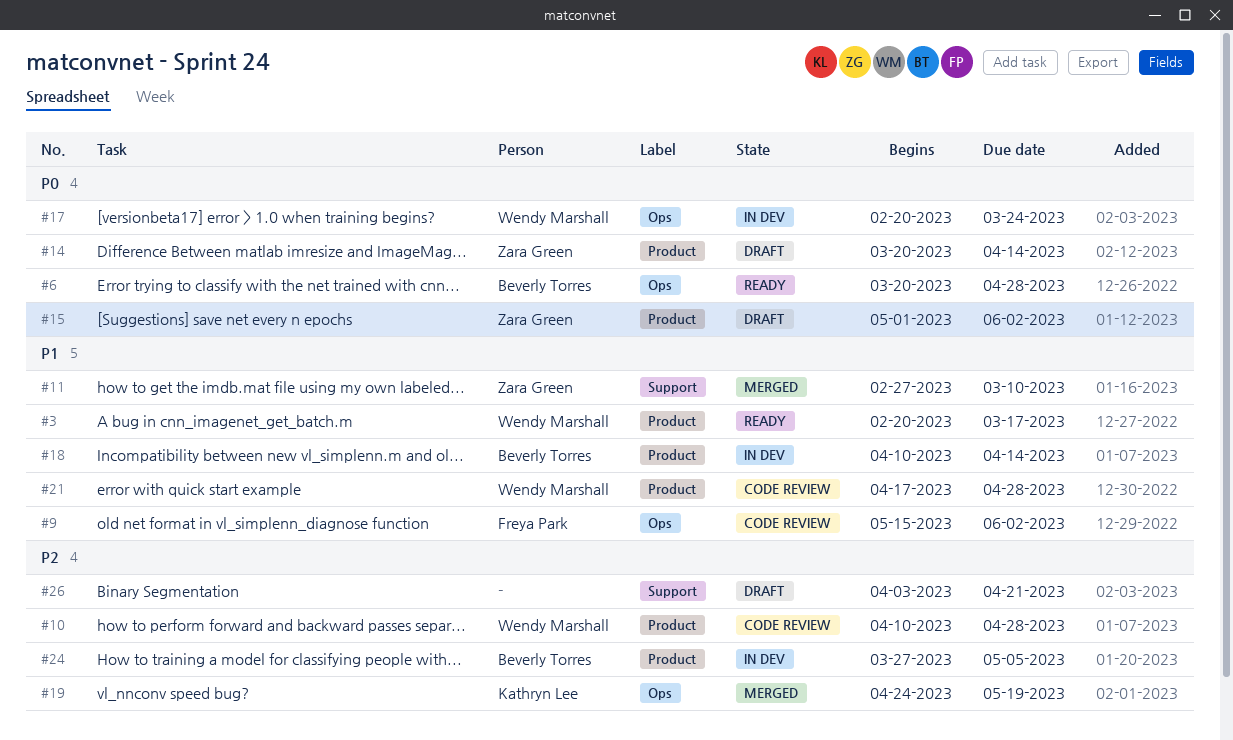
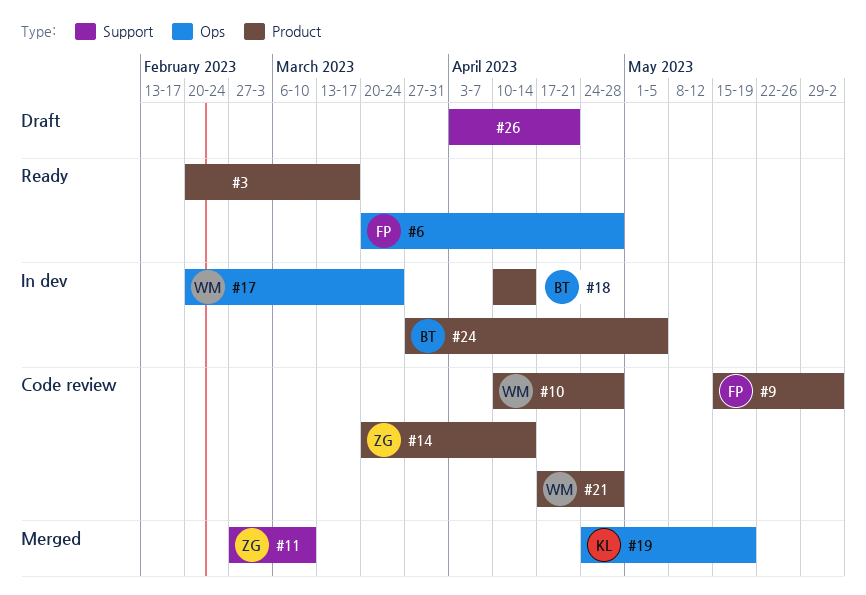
#3, owner: Wendy Marshall -> none
#6, owner: Beverly Torres -> Freya Park
#9, label: Ops -> Product
#14, status: Draft -> Code review
#15: present -> none

